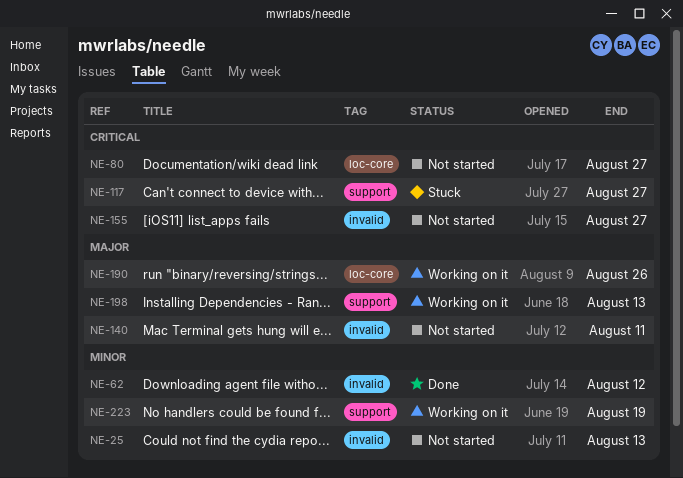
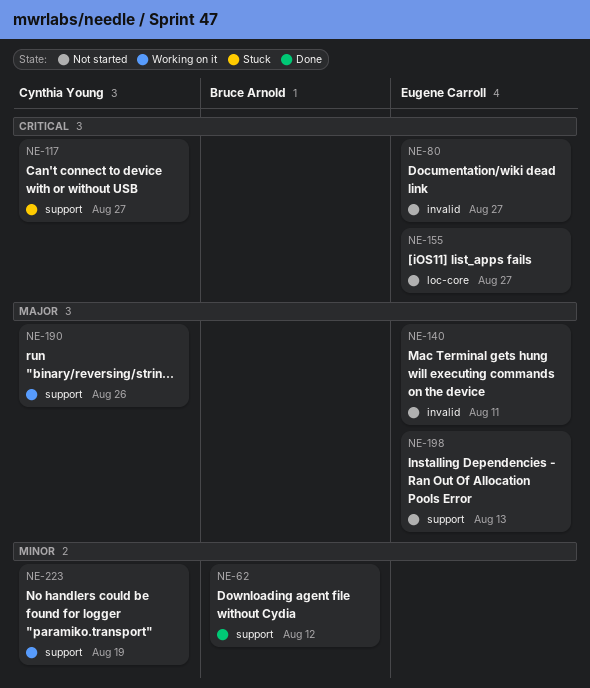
NE-25: present -> none
NE-62, label: invalid -> support
NE-80, label: loc-core -> invalid
NE-155, label: invalid -> loc-core
NE-190, label: loc-core -> support
NE-198, status: Working on it -> Not started

